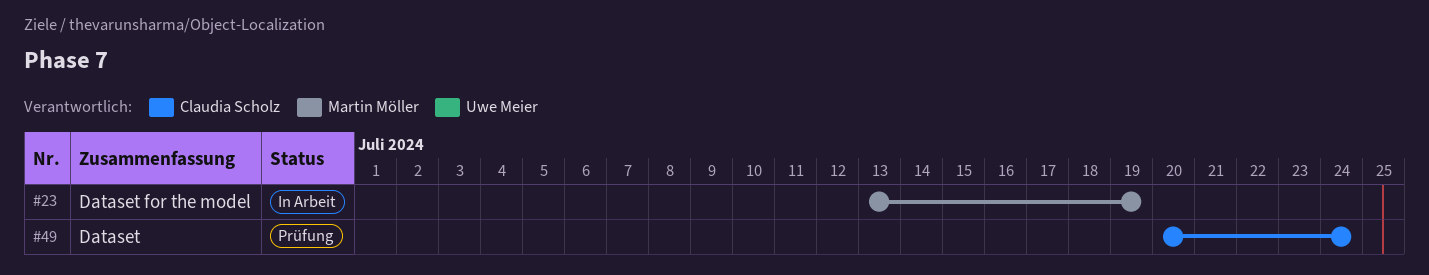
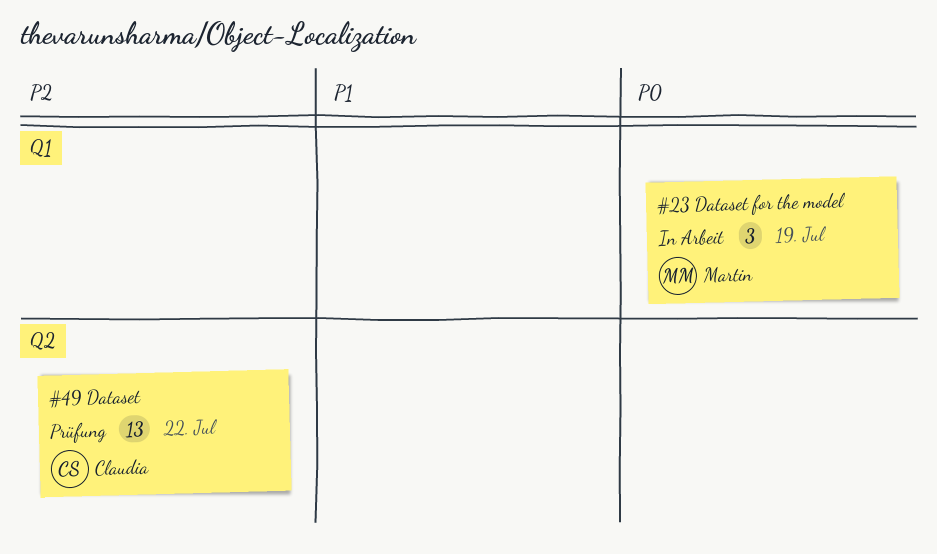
#49, due: Jul 24 -> Jul 22

